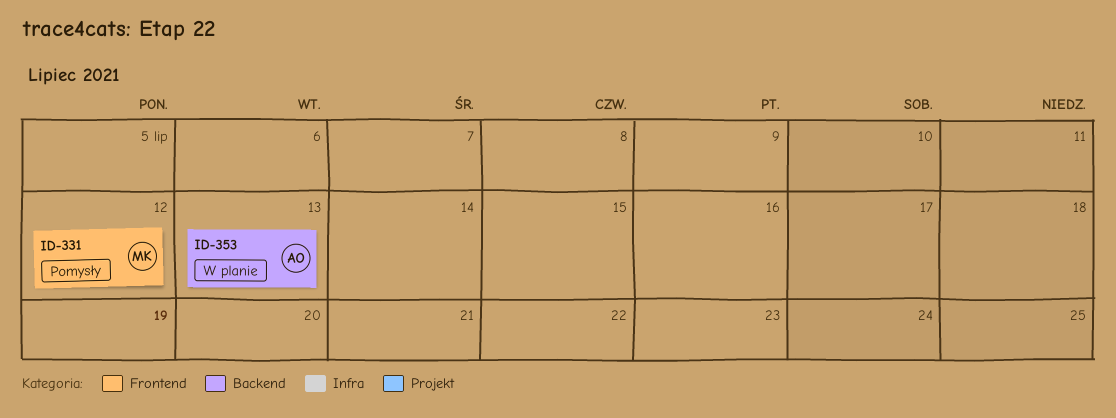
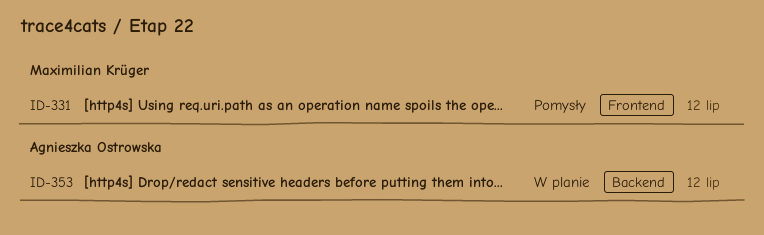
ID-353, due: Jul 13 -> Jul 12

